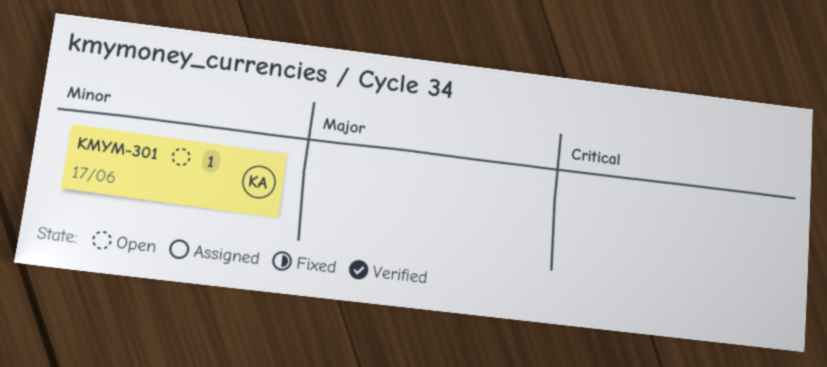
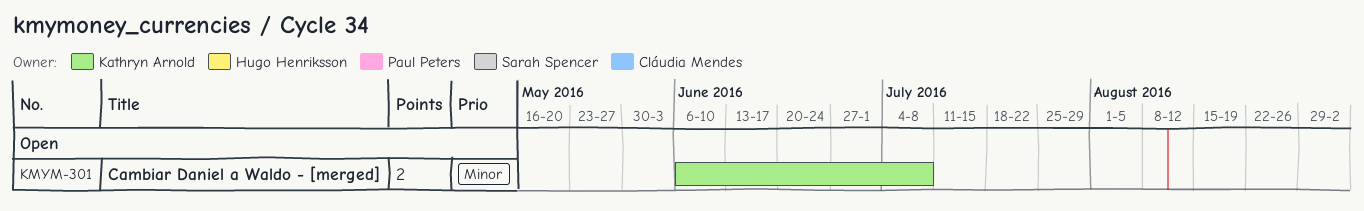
KMYM-301, estimate: 1 -> 2
KMYM-301, due: Jun 17 -> Jul 8

